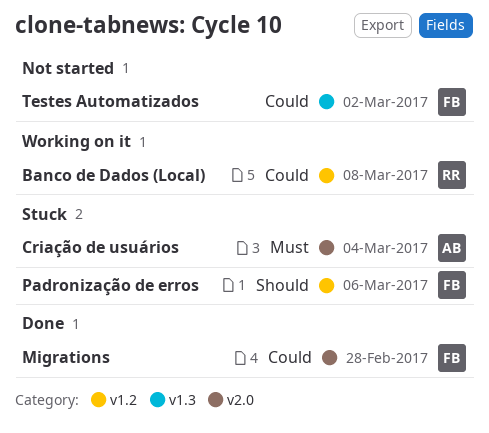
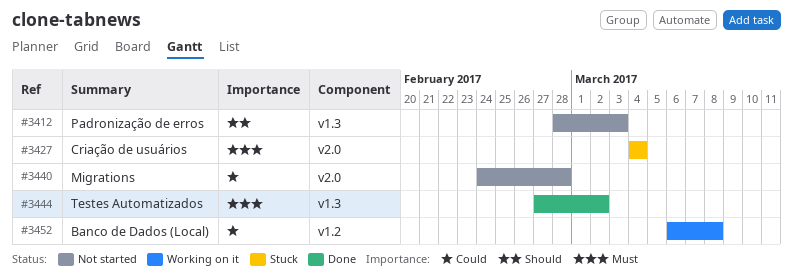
Migrations, status: Done -> Not started
Padronização de erros, status: Stuck -> Not started
Padronização de erros, label: v1.2 -> v1.3
Padronização de erros, due: Mar 6 -> Mar 3
Testes Automatizados, status: Not started -> Done
Testes Automatizados, priority: Could -> Must

